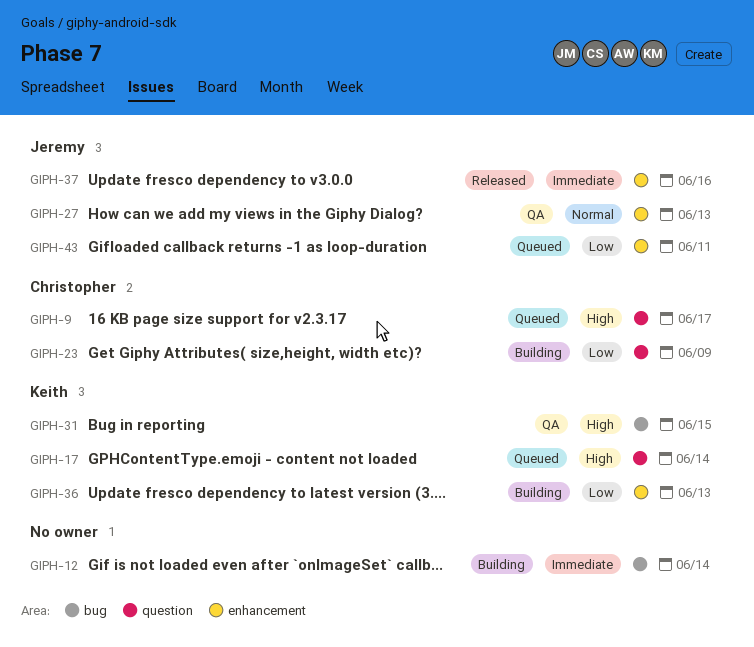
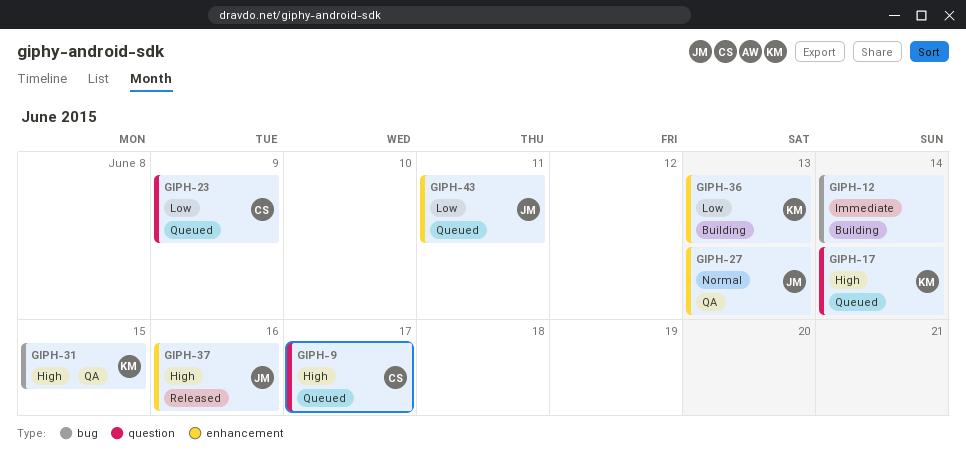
GIPH-23, status: Building -> Queued
GIPH-37, priority: Immediate -> High

